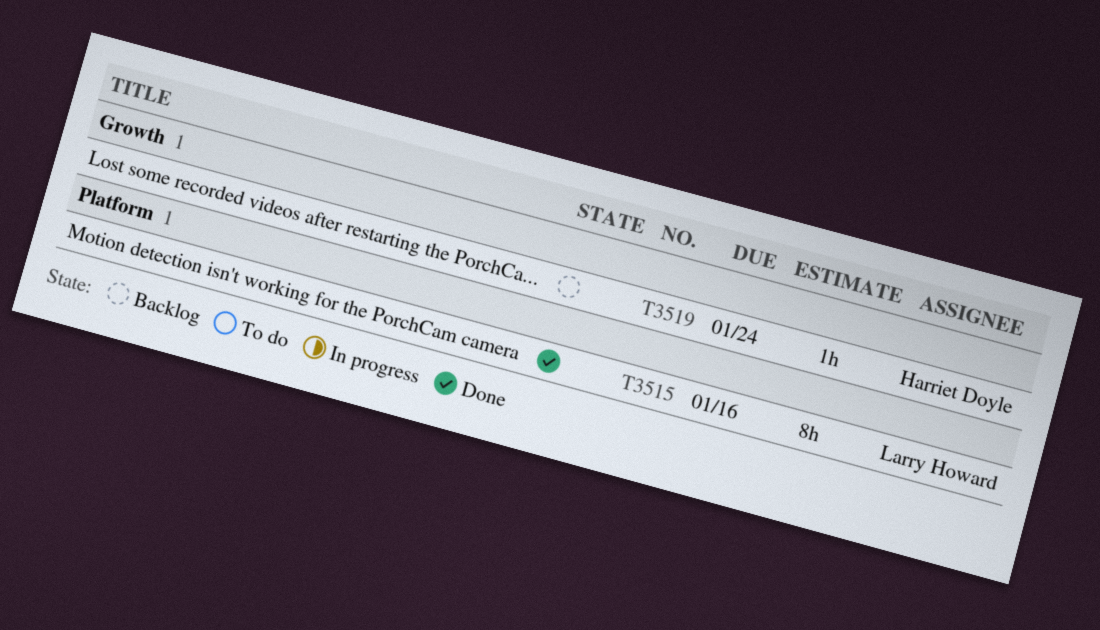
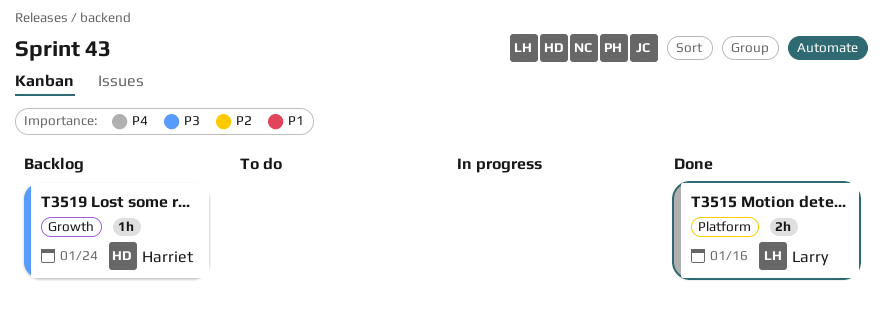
T3515, estimate: 8h -> 2h

